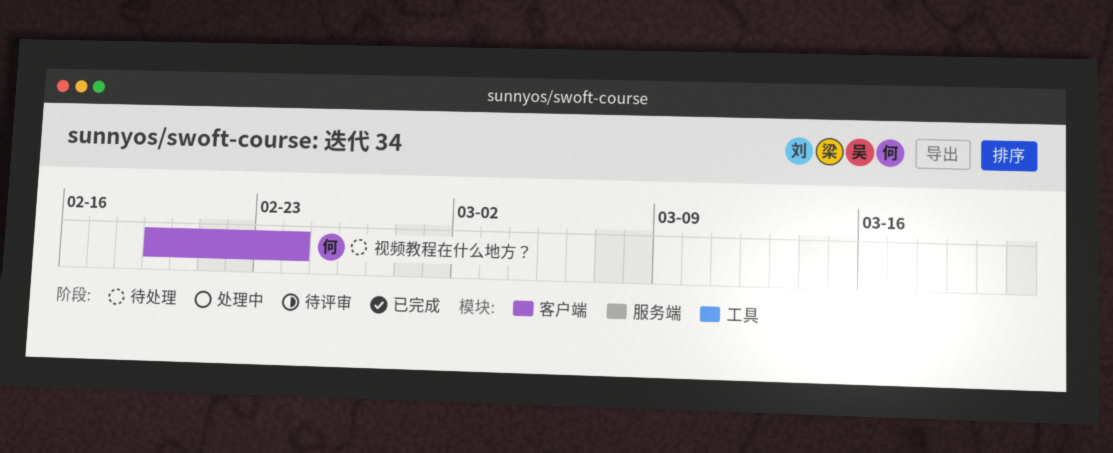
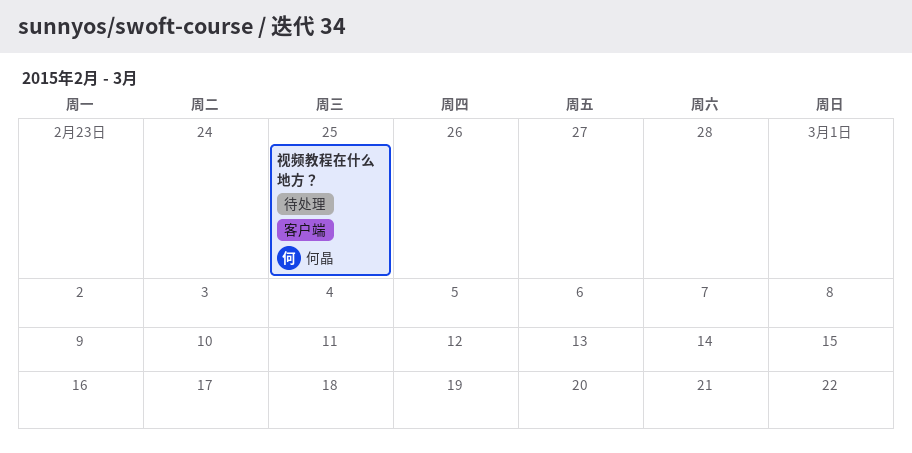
视频教程在什么地方？, due: Feb 24 -> Feb 25

